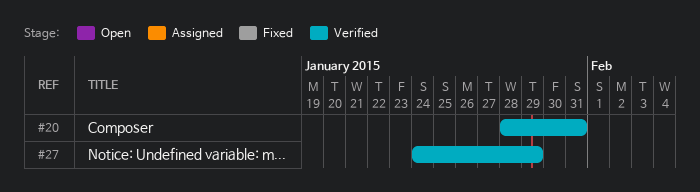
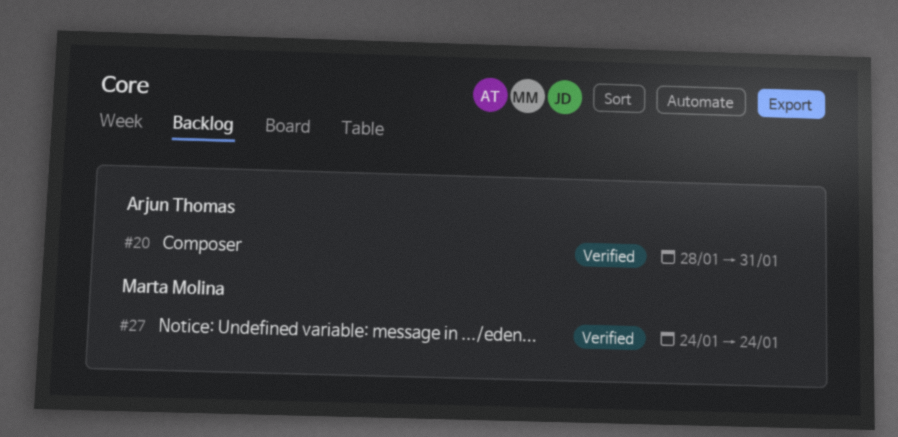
#27, due: Jan 29 -> Jan 24

